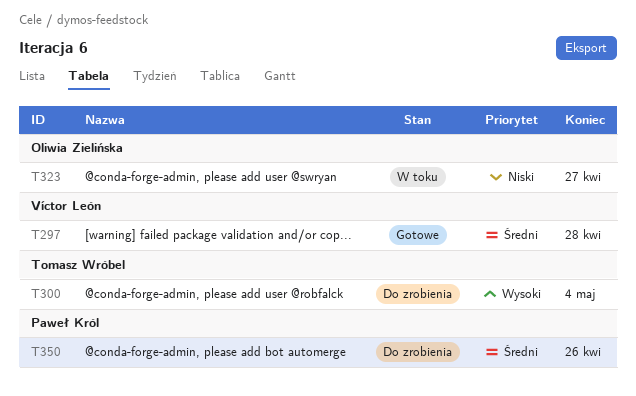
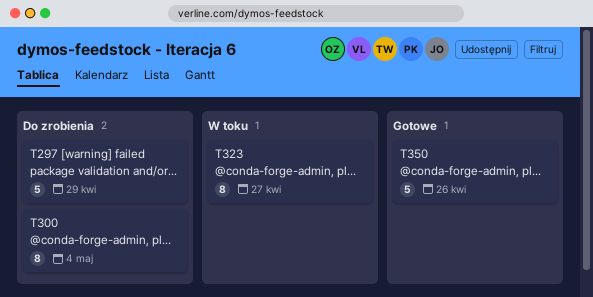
T297, status: Gotowe -> Do zrobienia
T297, due: Apr 28 -> Apr 29
T350, status: Do zrobienia -> Gotowe

